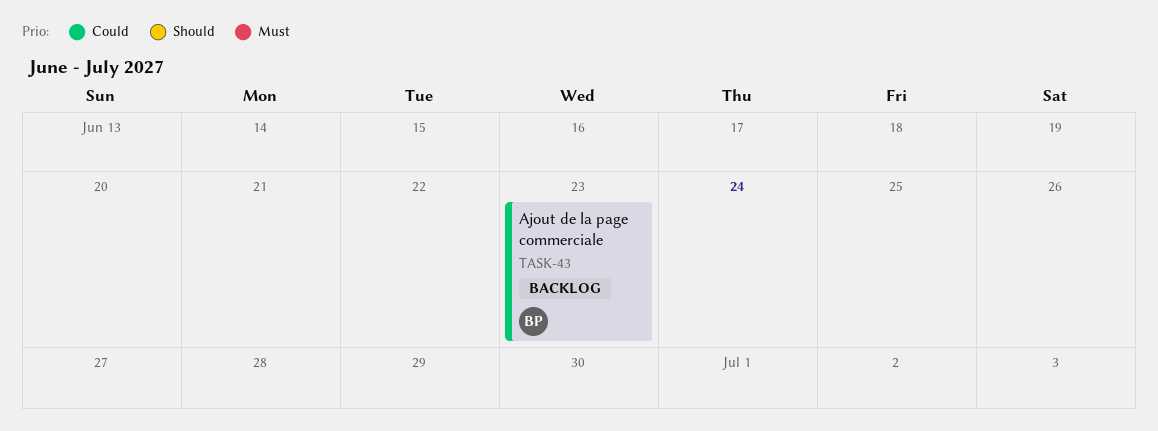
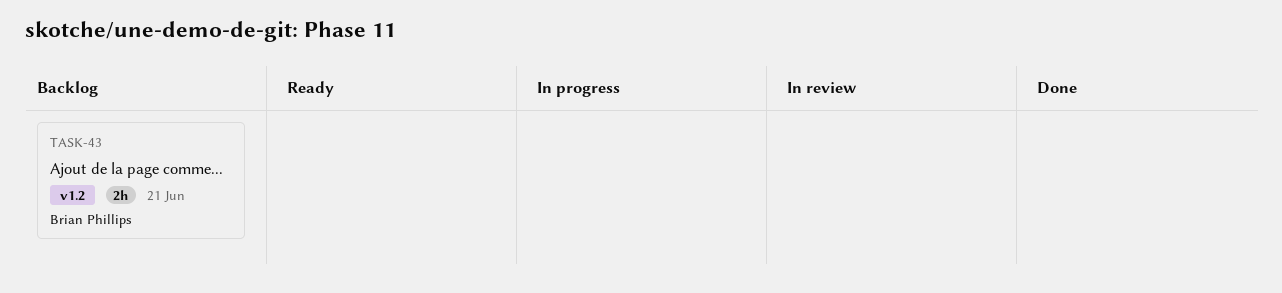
TASK-43, due: Jun 23 -> Jun 21

